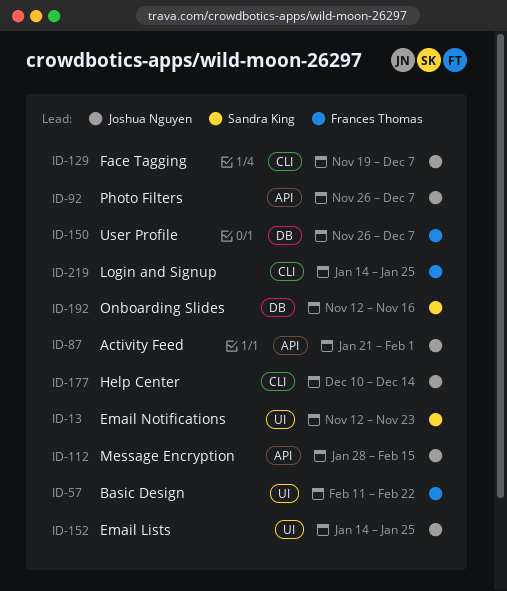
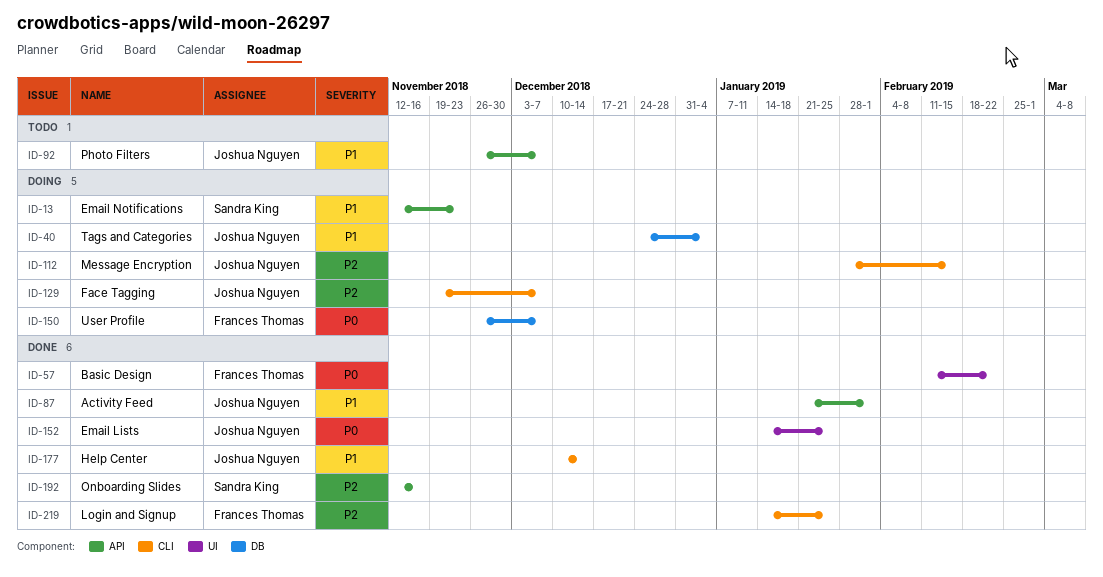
ID-13, label: UI -> API
ID-40: none -> present
ID-112, label: API -> CLI
ID-192, label: DB -> API

